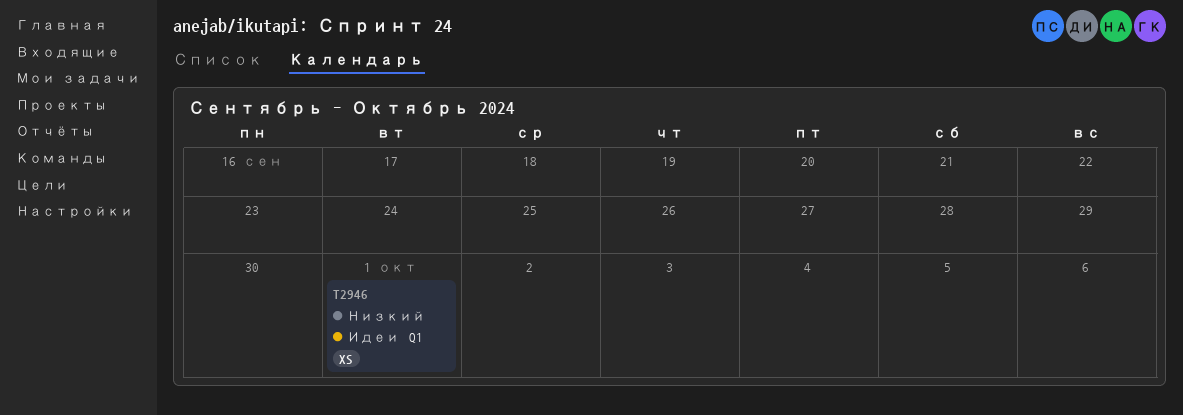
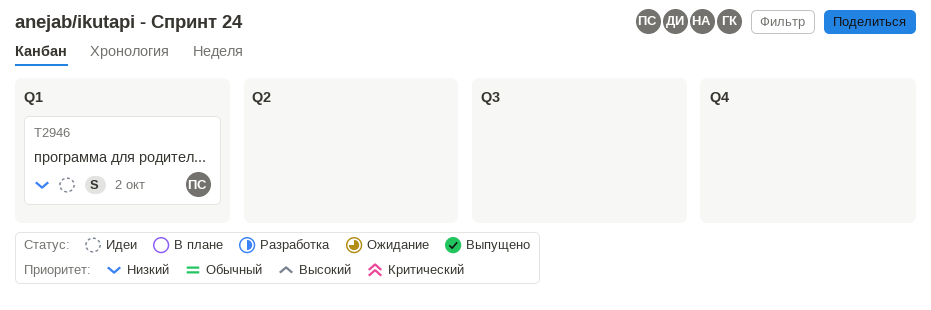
T2946, estimate: XS -> S
T2946, due: Oct 1 -> Oct 2

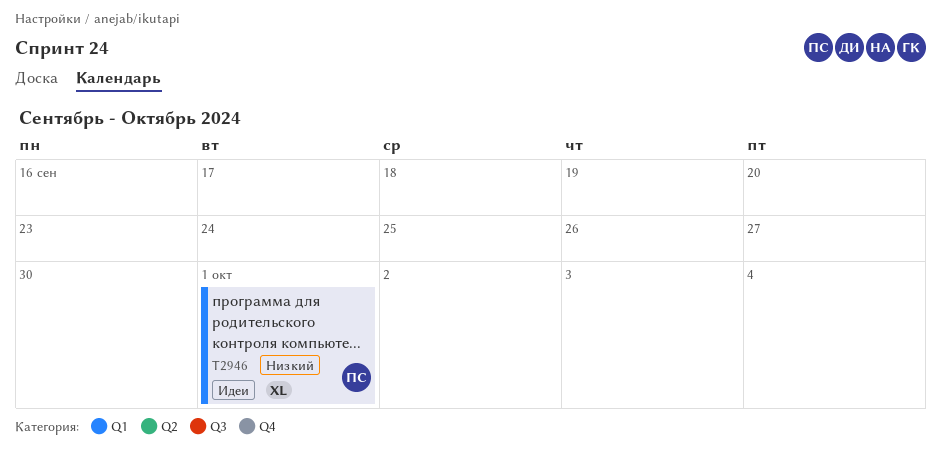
T2946, estimate: S -> XL
T2946, due: Oct 2 -> Oct 1

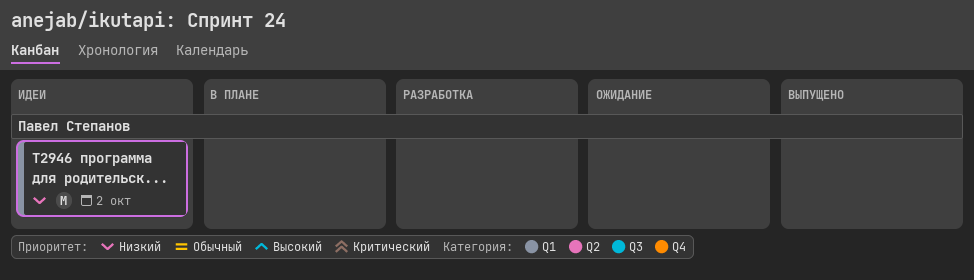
T2946, estimate: XL -> M
T2946, due: Oct 1 -> Oct 2

